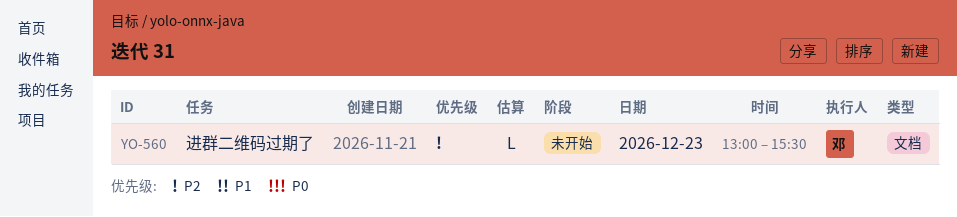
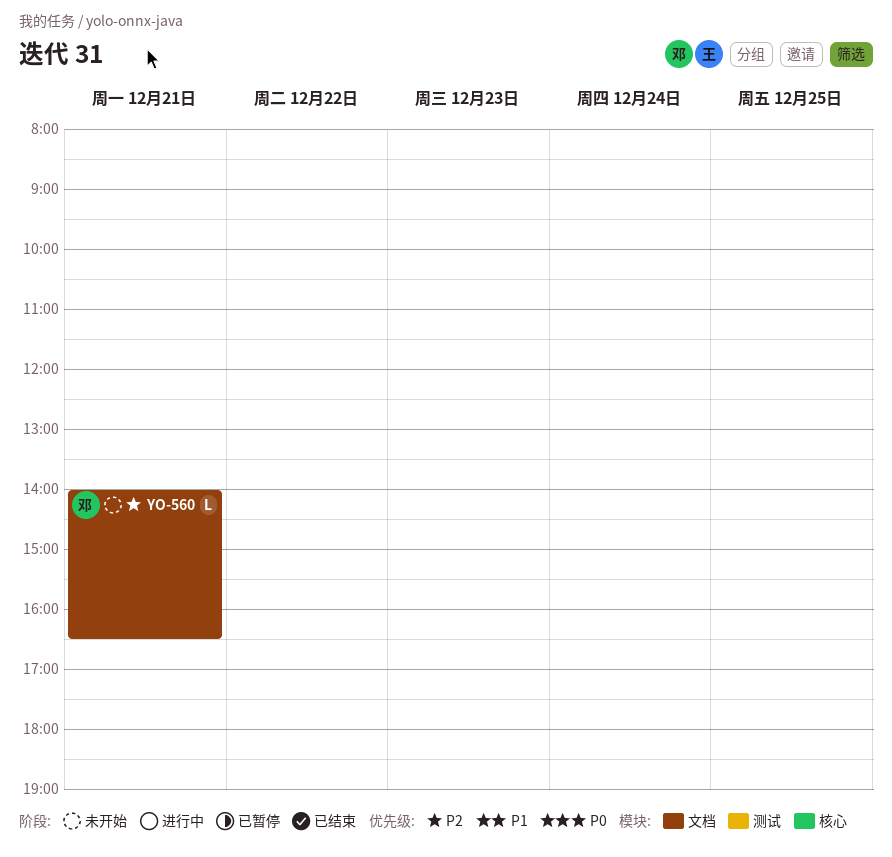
YO-560, day: Dec 23 -> Dec 21
YO-560, begins: 13:00 -> 14:00
YO-560, ends: 15:30 -> 16:30

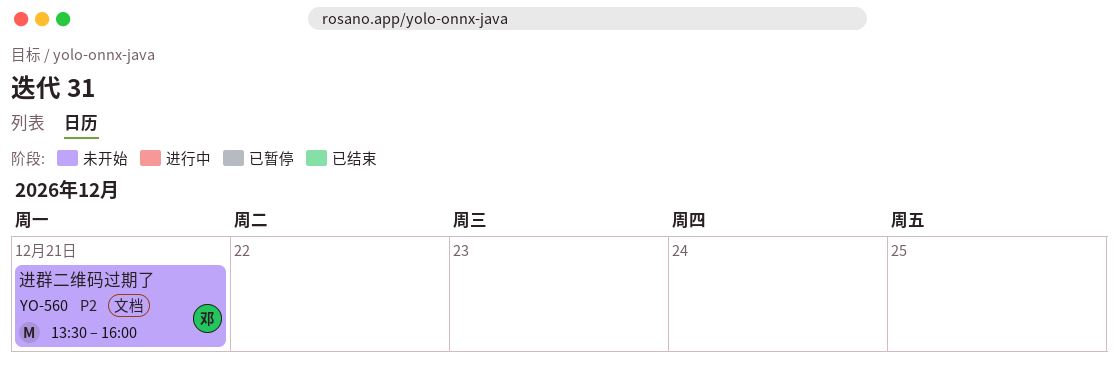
YO-560, estimate: L -> M
YO-560, begins: 14:00 -> 13:30
YO-560, ends: 16:30 -> 16:00

